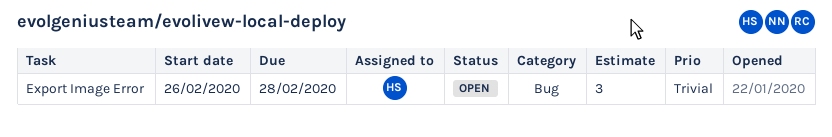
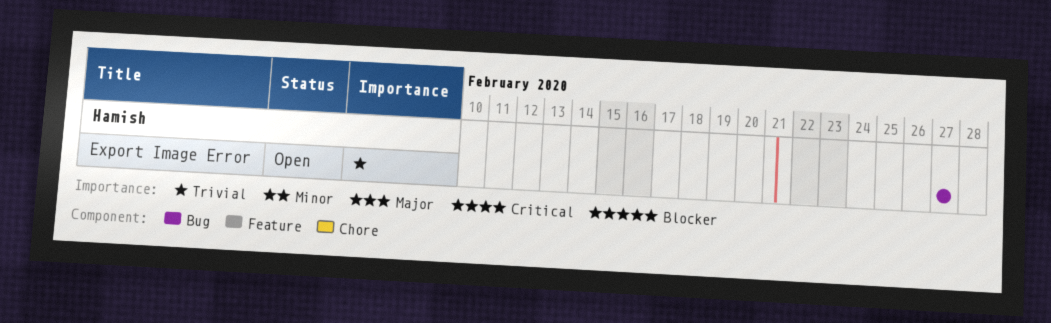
Export Image Error, start: Feb 26 -> Feb 27
Export Image Error, due: Feb 28 -> Feb 27

